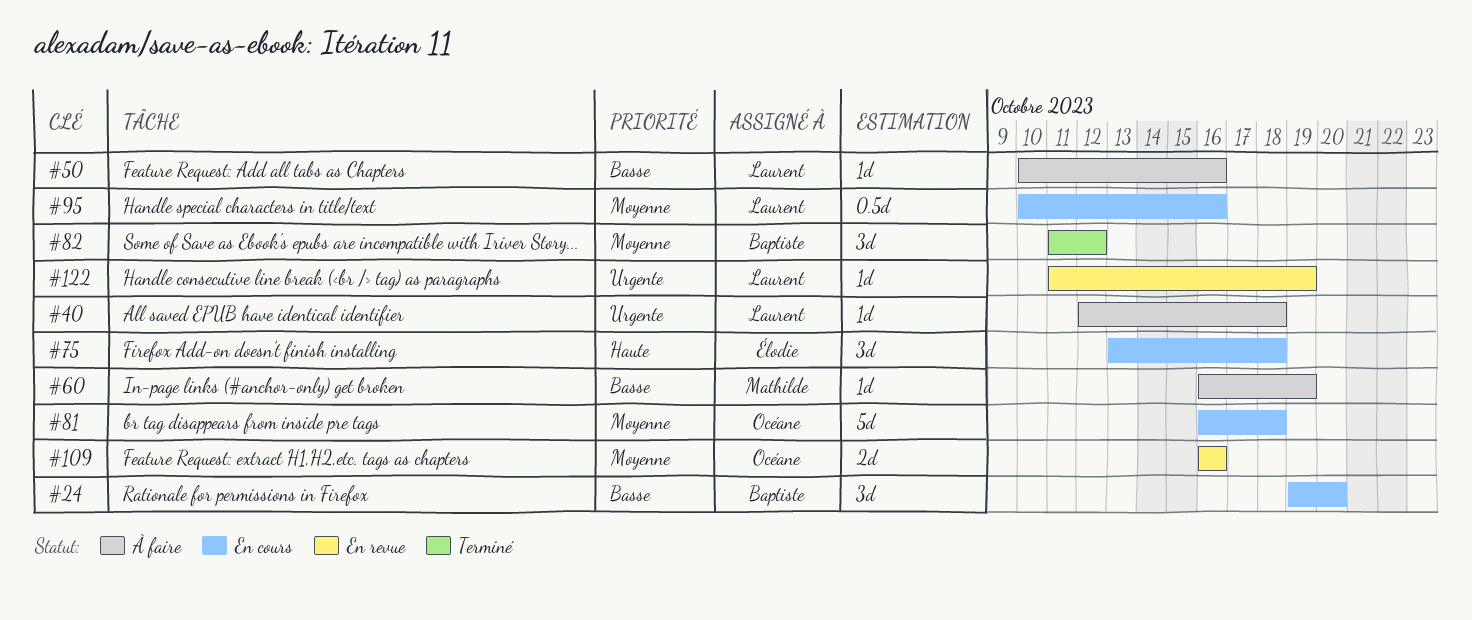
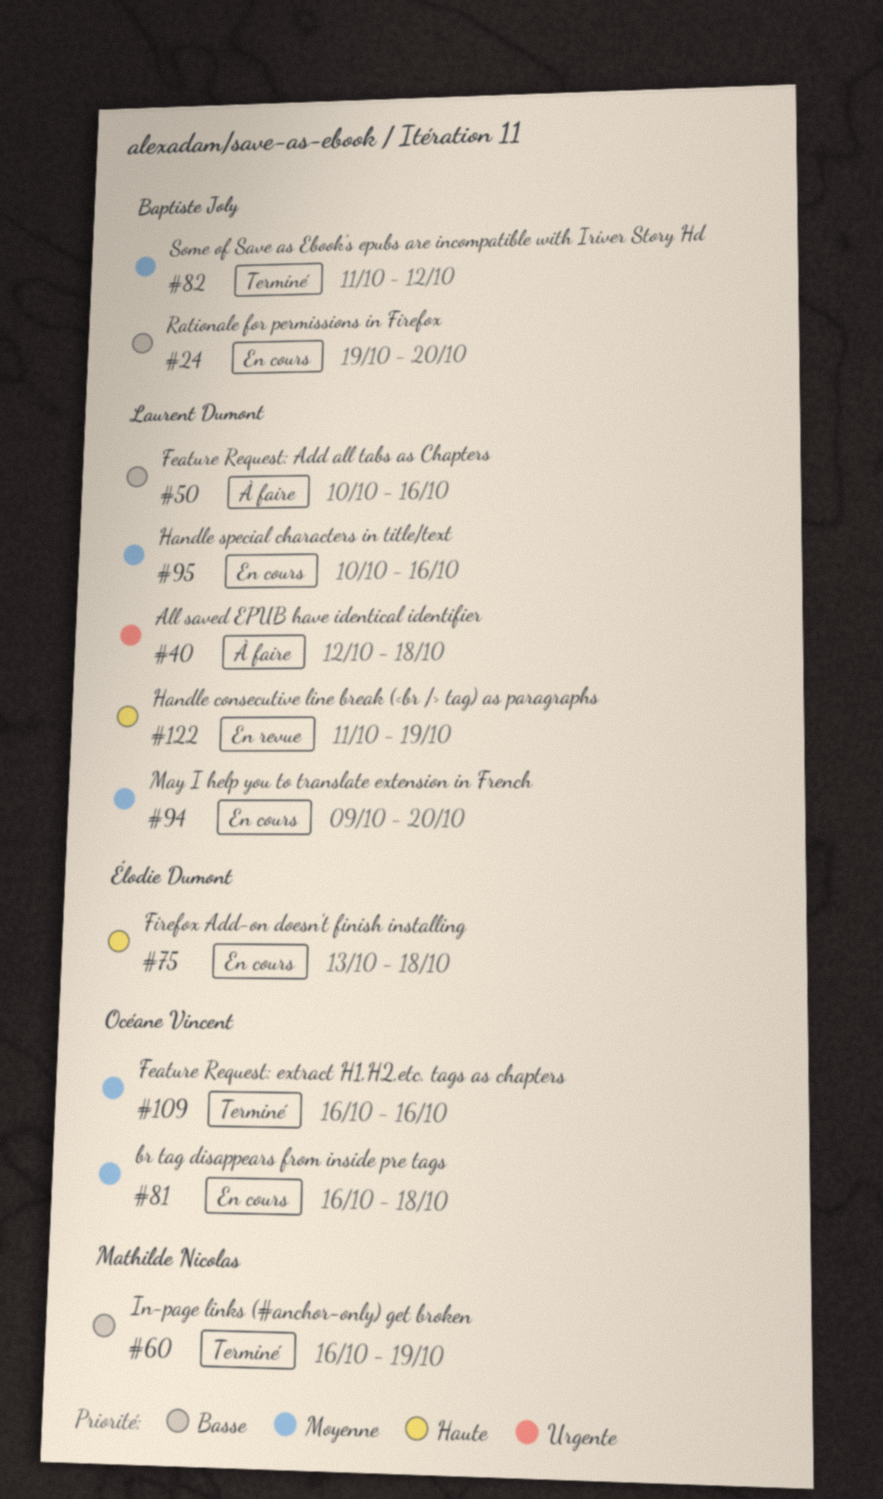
#60, status: À faire -> Terminé
#94: none -> present
#109, status: En revue -> Terminé
#122, priority: Urgente -> Haute

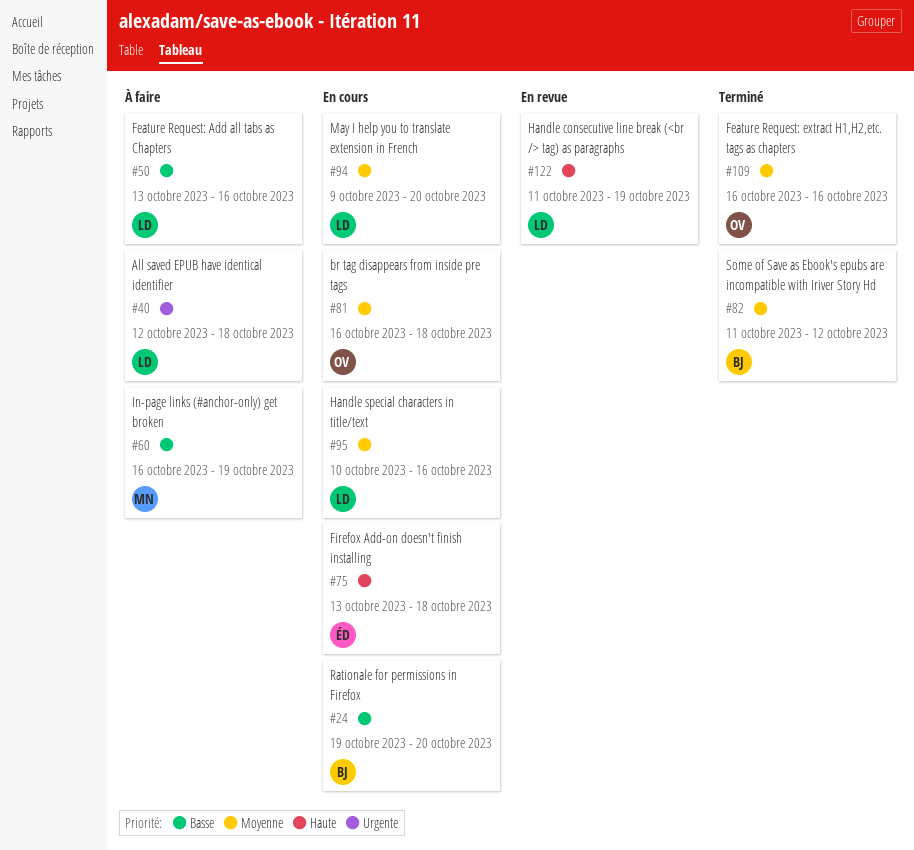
#50, start: Oct 10 -> Oct 13
#60, status: Terminé -> À faire

